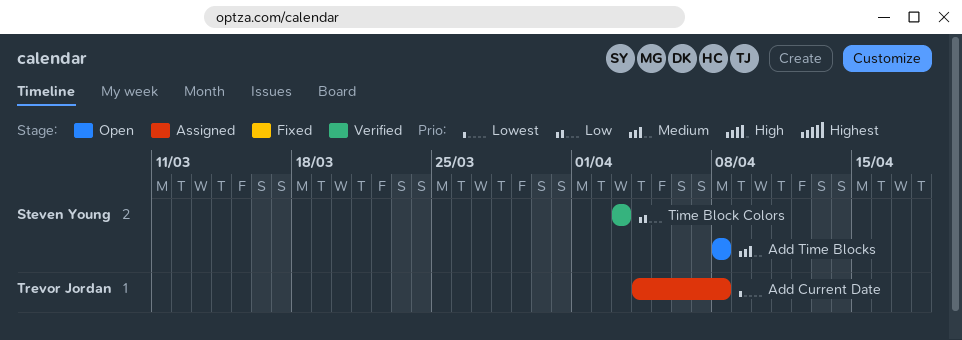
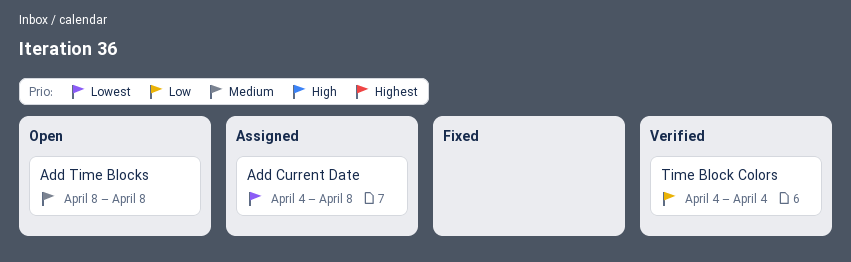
Time Block Colors, start: Apr 3 -> Apr 4
Time Block Colors, due: Apr 3 -> Apr 4

